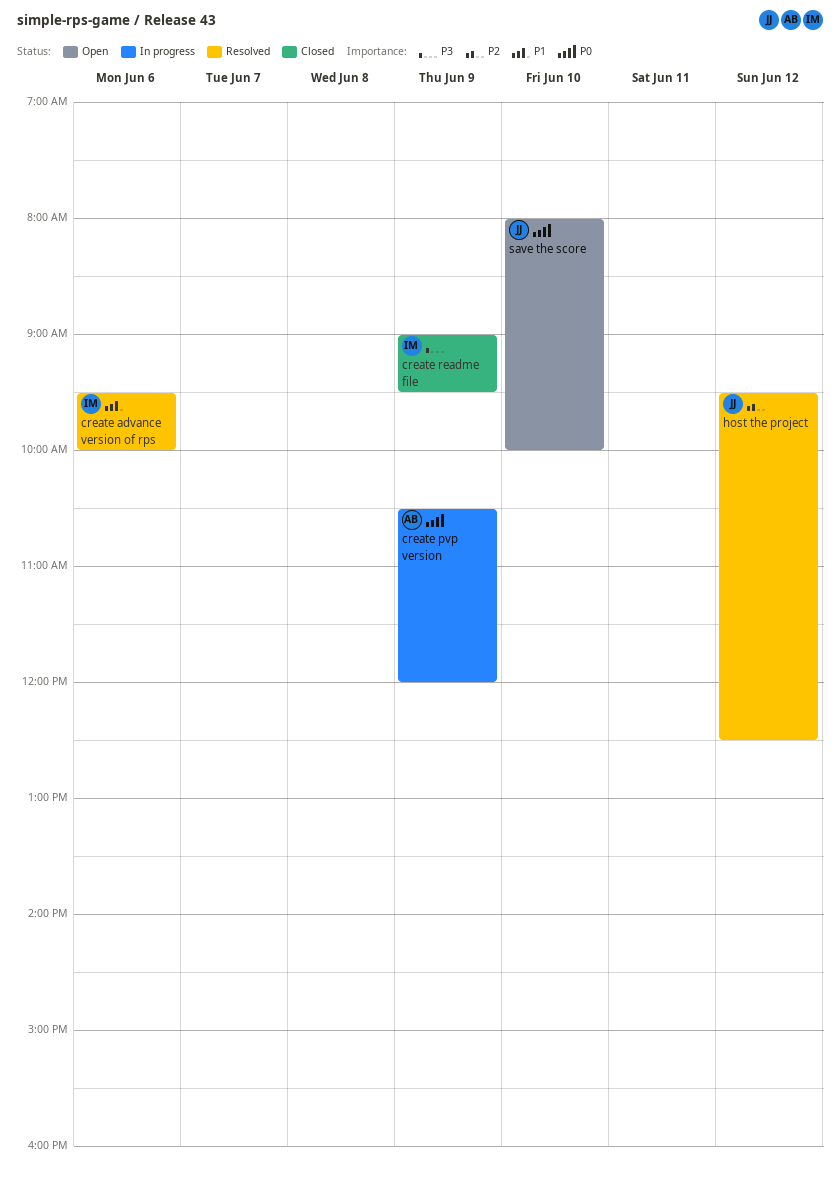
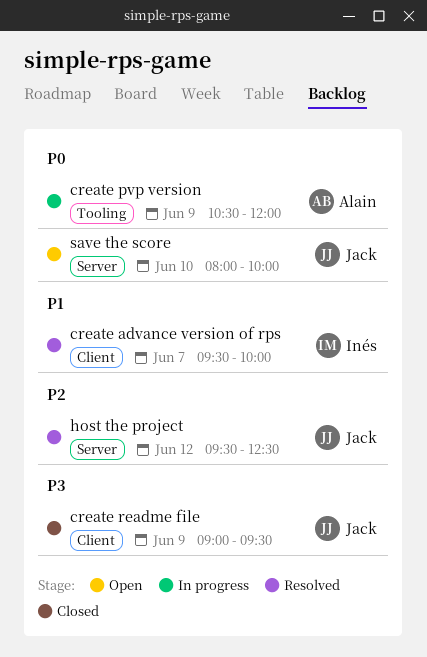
create advance version of rps, day: Jun 6 -> Jun 7
create readme file, owner: Inés -> Jack

